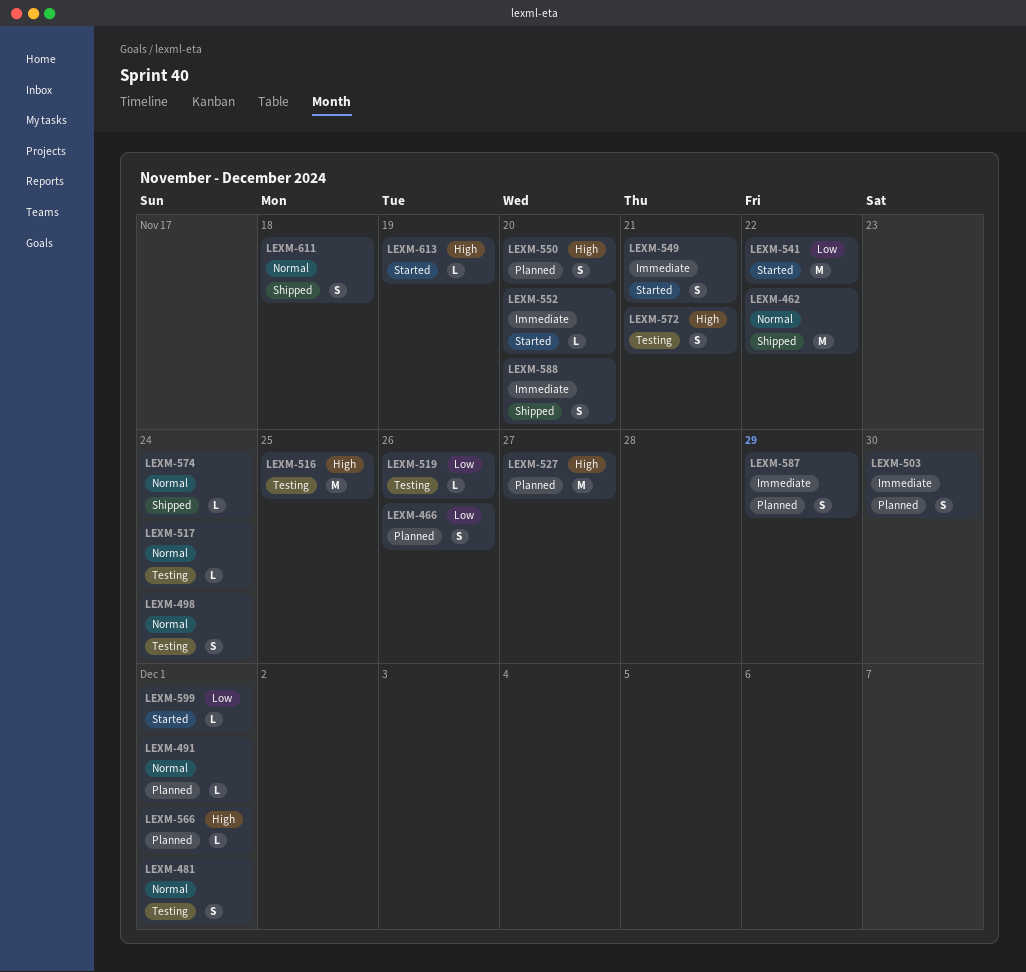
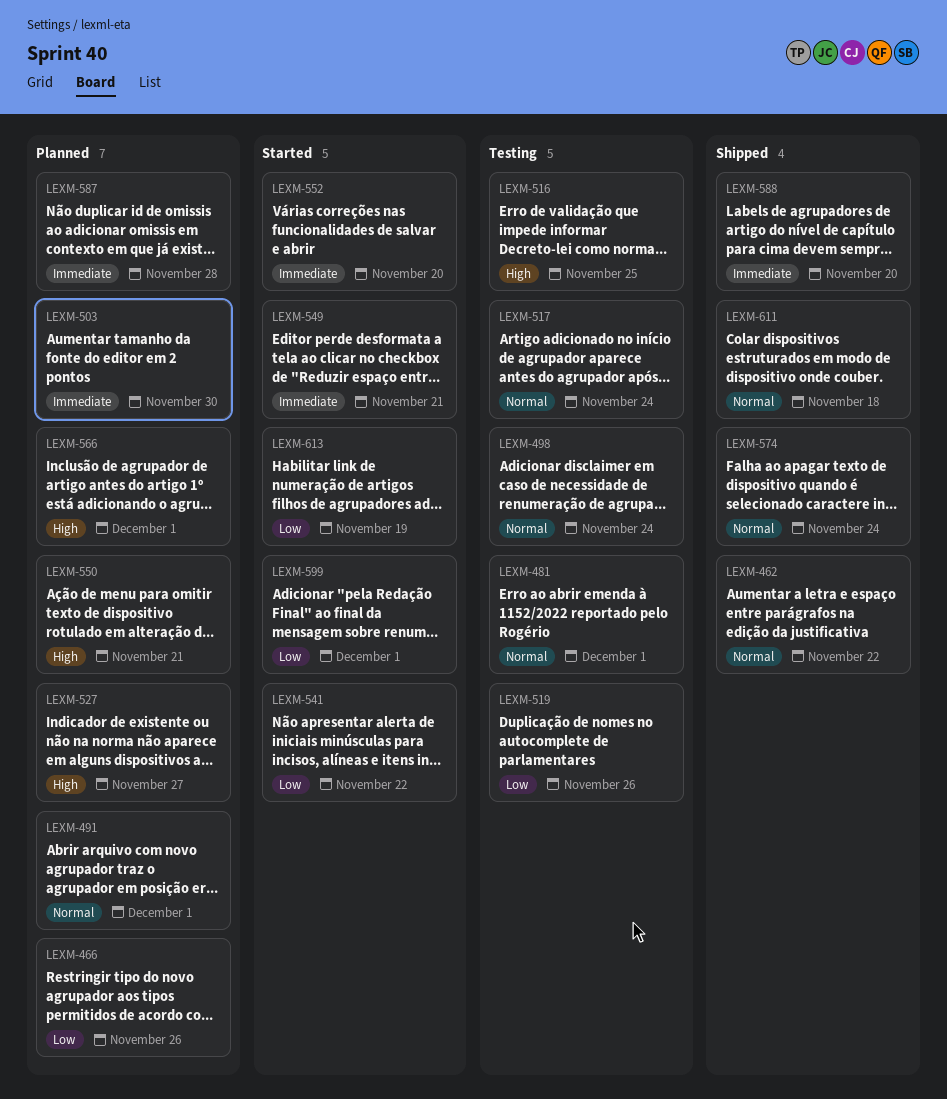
LEXM-550, due: Nov 20 -> Nov 21
LEXM-572: present -> none
LEXM-587, due: Nov 29 -> Nov 28
LEXM-613, priority: High -> Low

